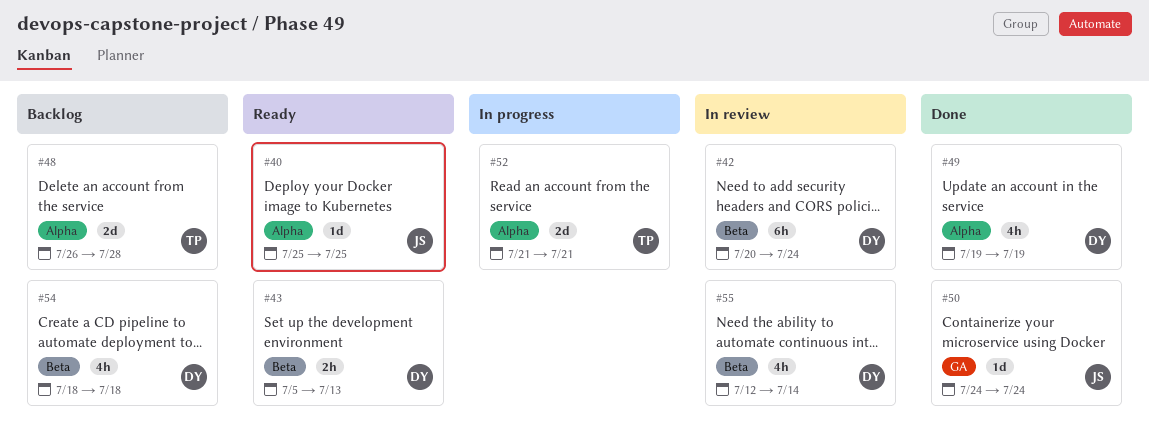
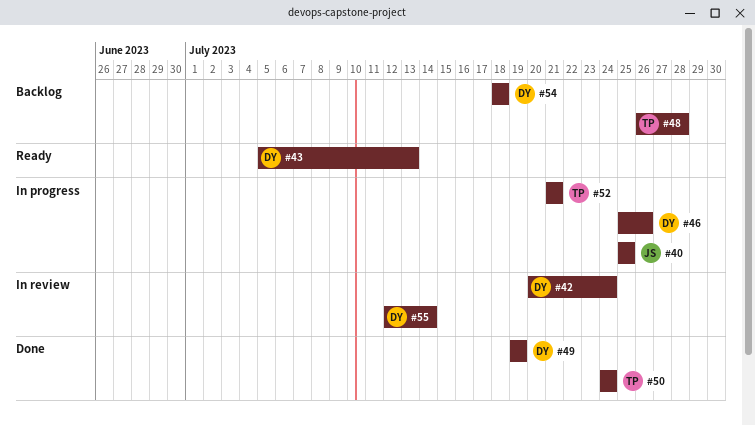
#40, status: Ready -> In progress
#46: none -> present
#50, owner: JS -> TP

